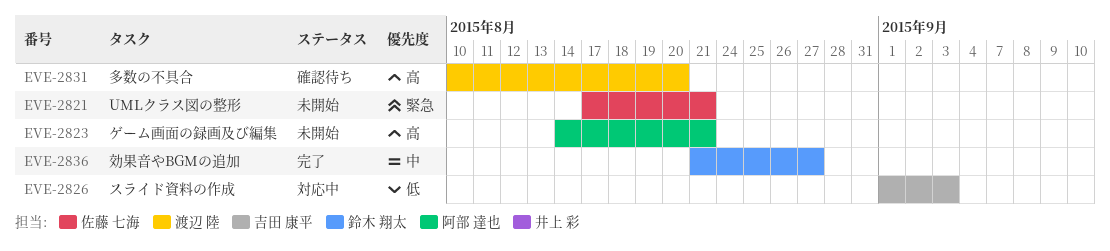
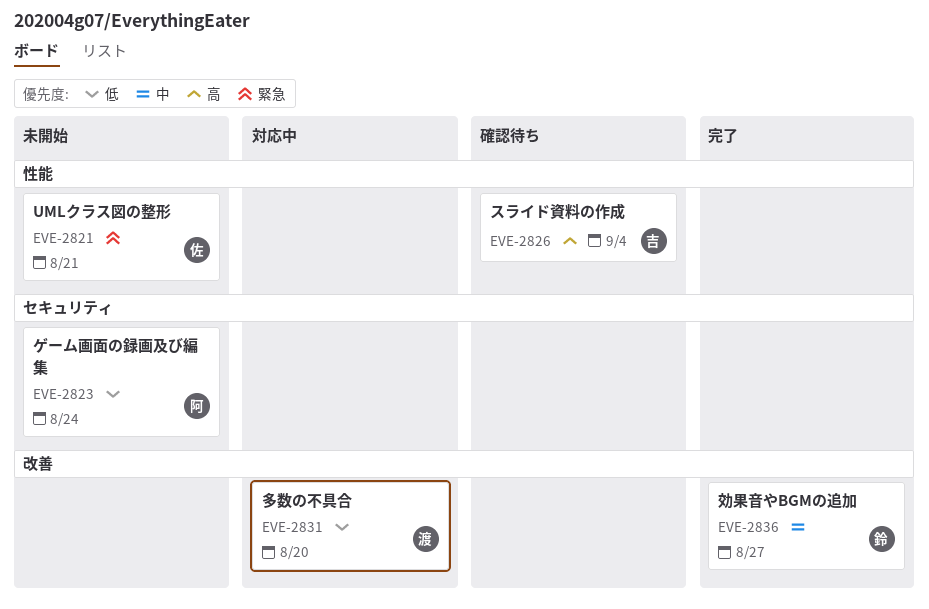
EVE-2823, priority: 高 -> 低
EVE-2823, due: Aug 21 -> Aug 24
EVE-2826, status: 対応中 -> 確認待ち
EVE-2826, priority: 低 -> 高
EVE-2826, due: Sep 3 -> Sep 4
EVE-2831, status: 確認待ち -> 対応中
EVE-2831, priority: 高 -> 低

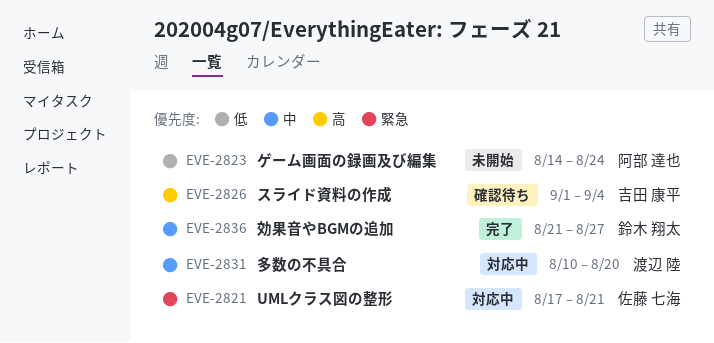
EVE-2821, status: 未開始 -> 対応中
EVE-2831, priority: 低 -> 中

